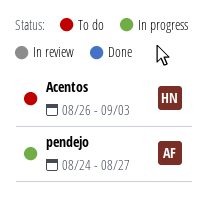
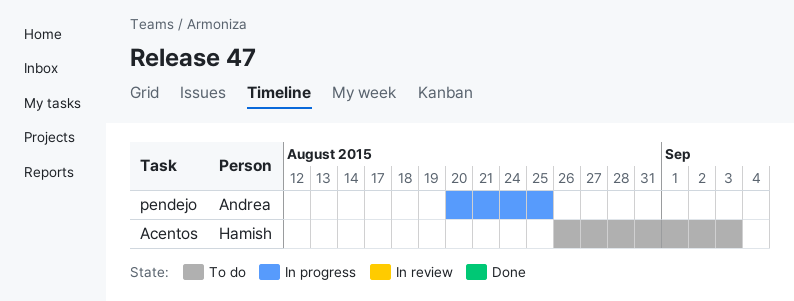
pendejo, start: Aug 24 -> Aug 20
pendejo, due: Aug 27 -> Aug 25

